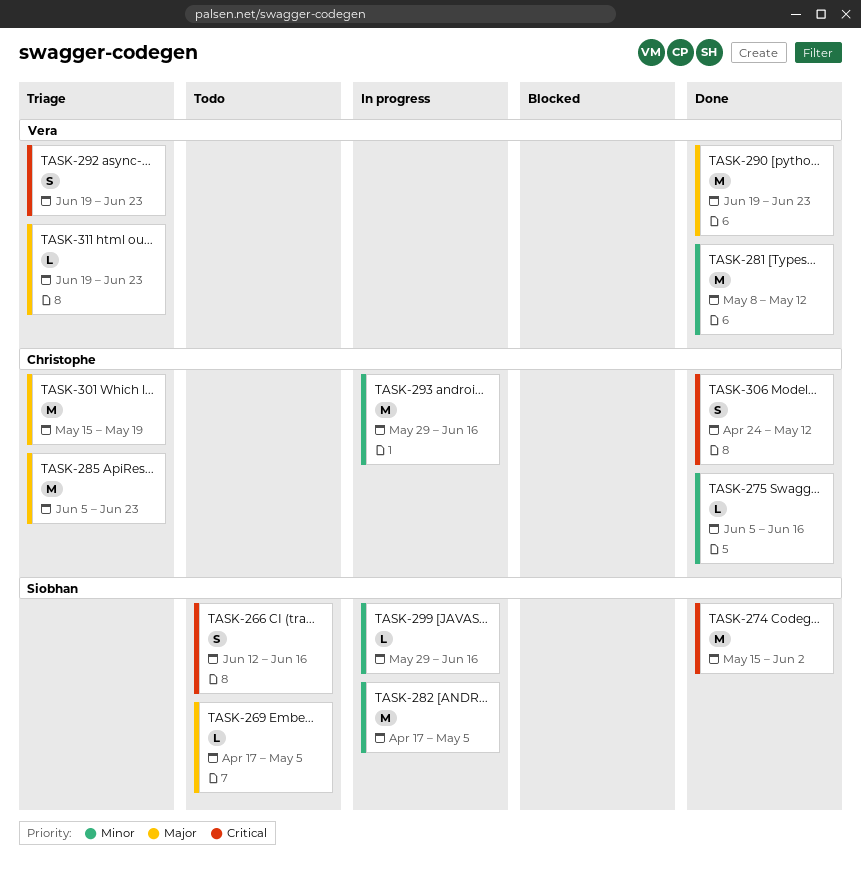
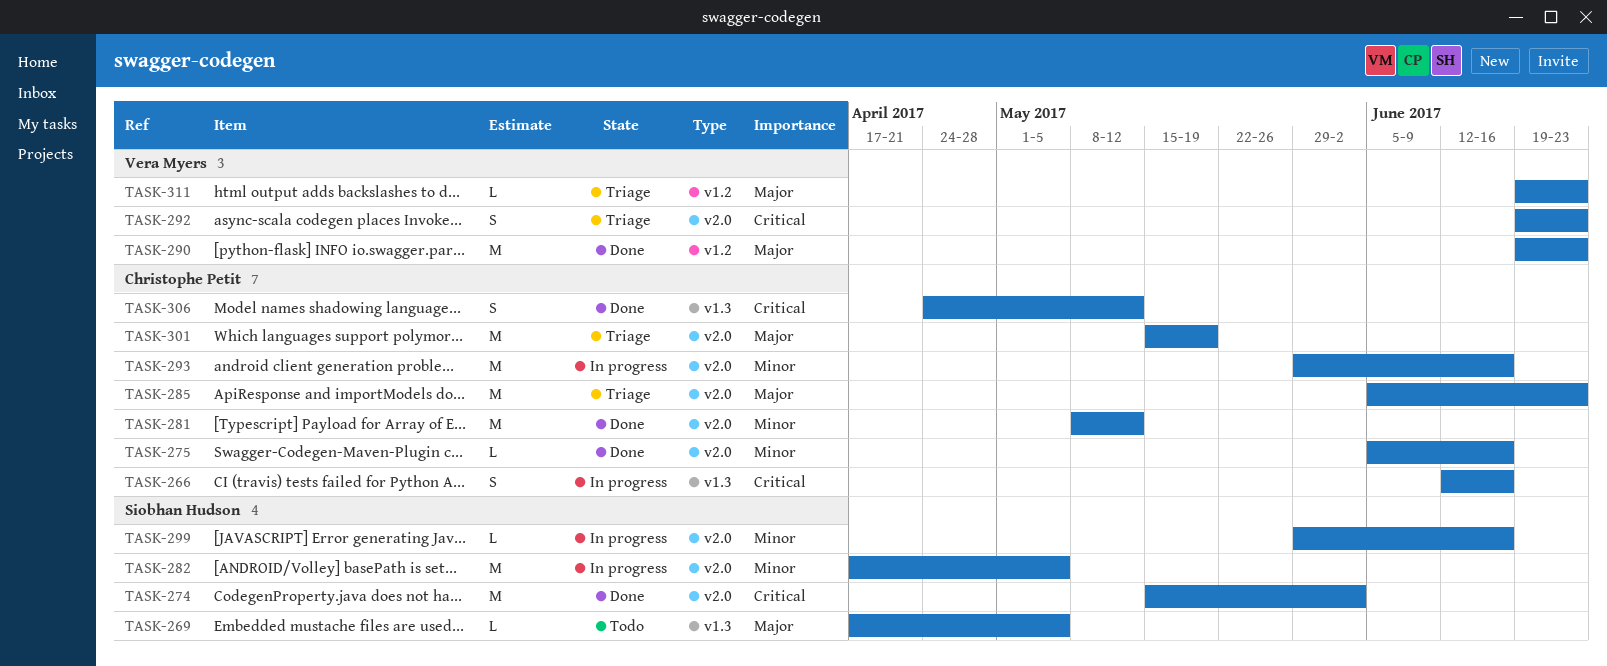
TASK-266, status: Todo -> In progress
TASK-266, owner: Siobhan Hudson -> Christophe Petit
TASK-281, owner: Vera Myers -> Christophe Petit

